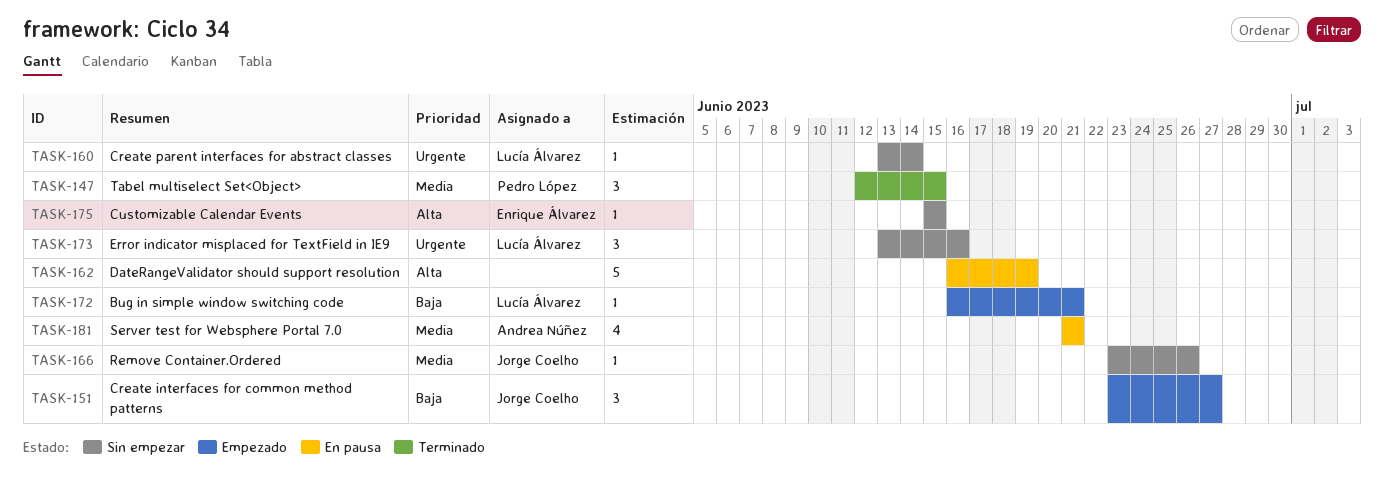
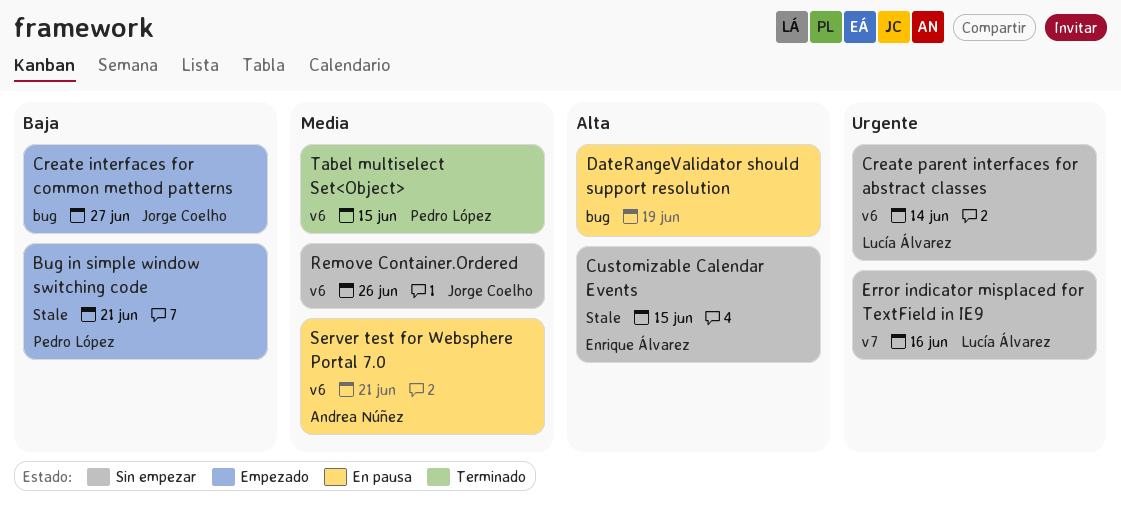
Bug in simple window switching code, owner: Lucía Álvarez -> Pedro López

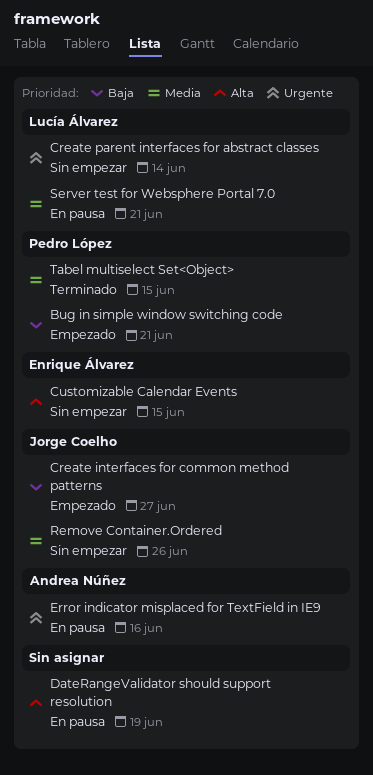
Error indicator misplaced for TextField in IE9, status: Sin empezar -> En pausa
Error indicator misplaced for TextField in IE9, owner: Lucía Álvarez -> Andrea Núñez
Server test for Websphere Portal 7.0, owner: Andrea Núñez -> Lucía Álvarez

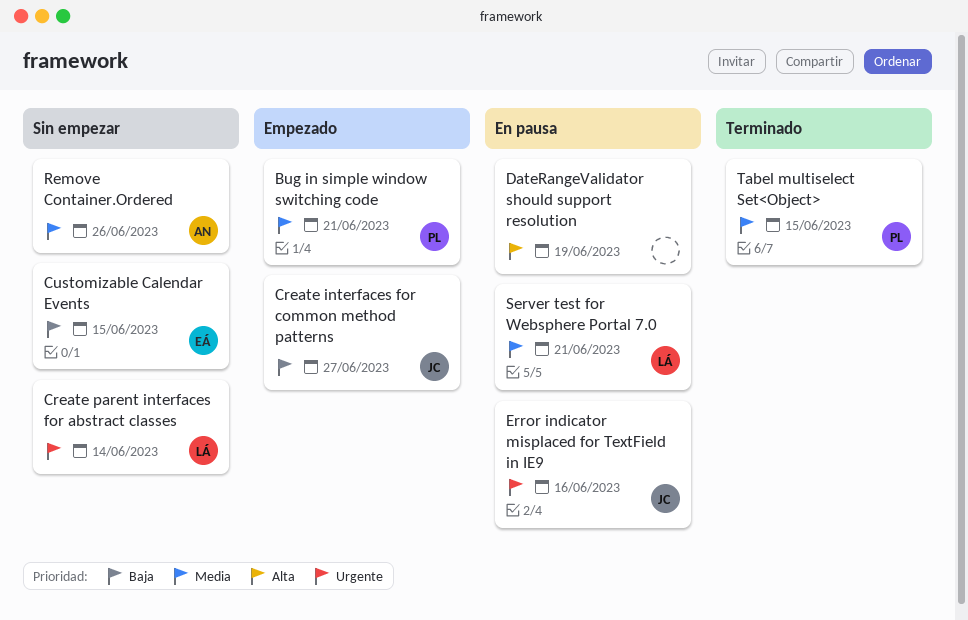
Bug in simple window switching code, priority: Baja -> Media
Customizable Calendar Events, priority: Alta -> Baja
Error indicator misplaced for TextField in IE9, owner: Andrea Núñez -> Jorge Coelho
Remove Container.Ordered, owner: Jorge Coelho -> Andrea Núñez

